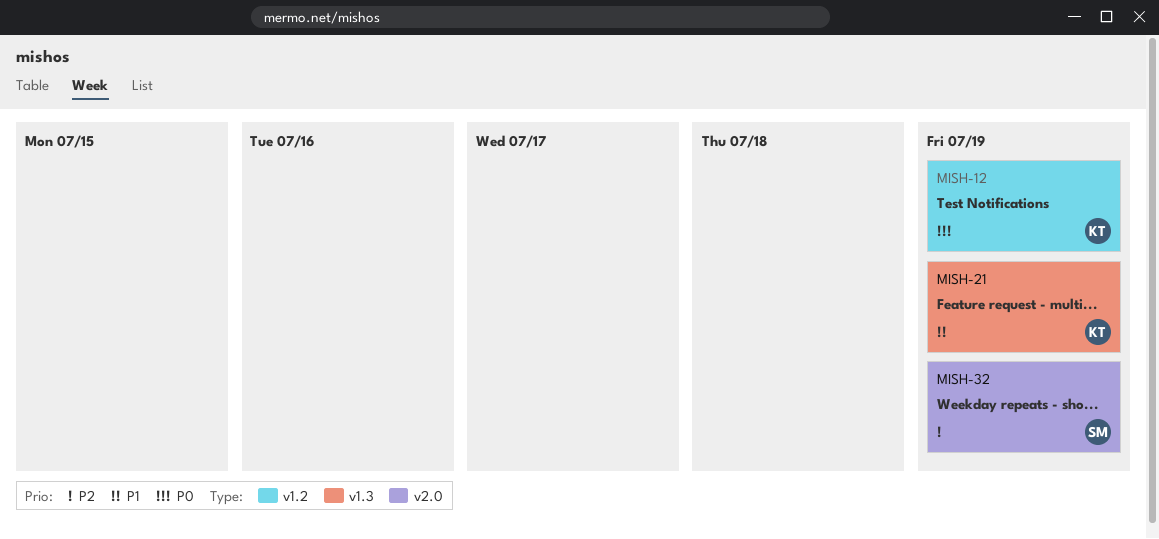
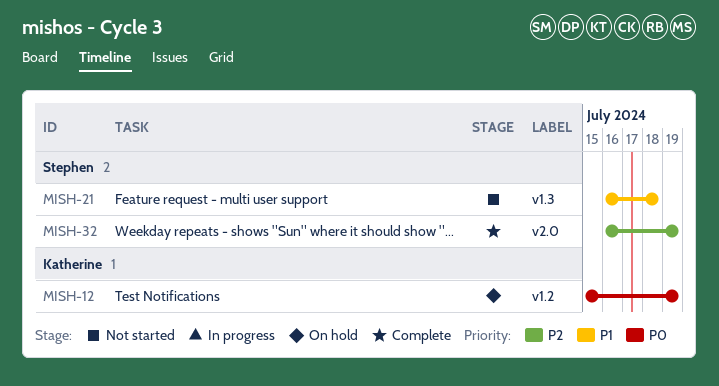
MISH-21, owner: Katherine -> Stephen
MISH-21, due: Jul 19 -> Jul 18

